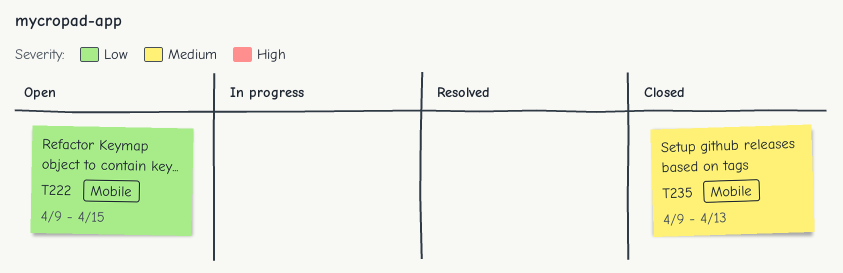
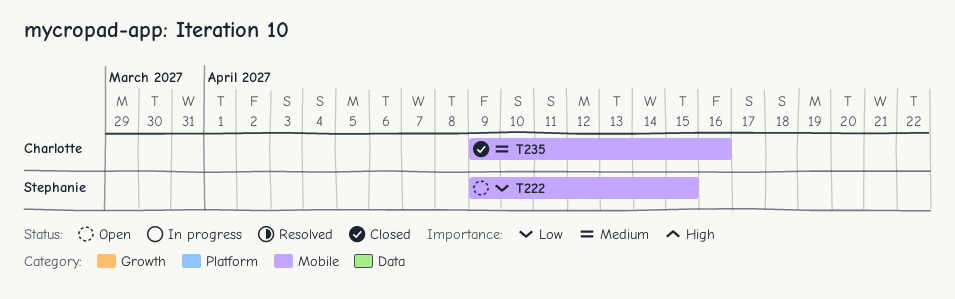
T235, due: Apr 13 -> Apr 16

